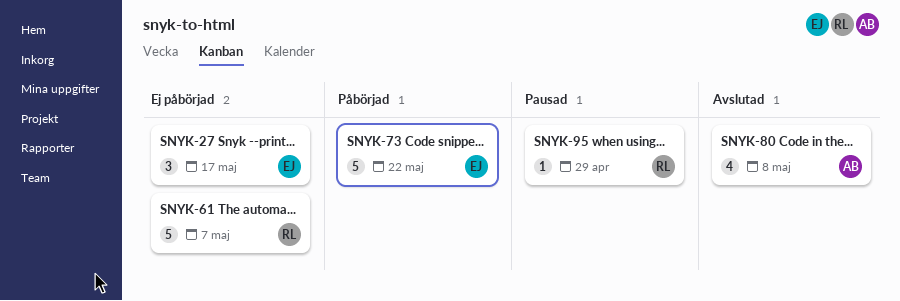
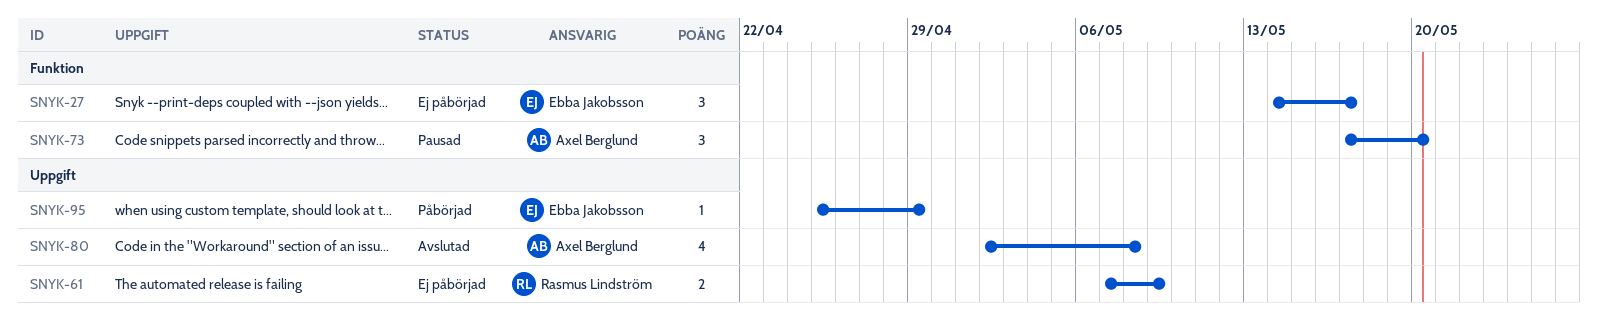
SNYK-61, estimate: 5 -> 2
SNYK-61, due: May 7 -> May 9
SNYK-73, status: Påbörjad -> Pausad
SNYK-73, owner: Ebba Jakobsson -> Axel Berglund
SNYK-73, estimate: 5 -> 3
SNYK-73, due: May 22 -> May 20
SNYK-95, status: Pausad -> Påbörjad
SNYK-95, owner: Rasmus Lindström -> Ebba Jakobsson

